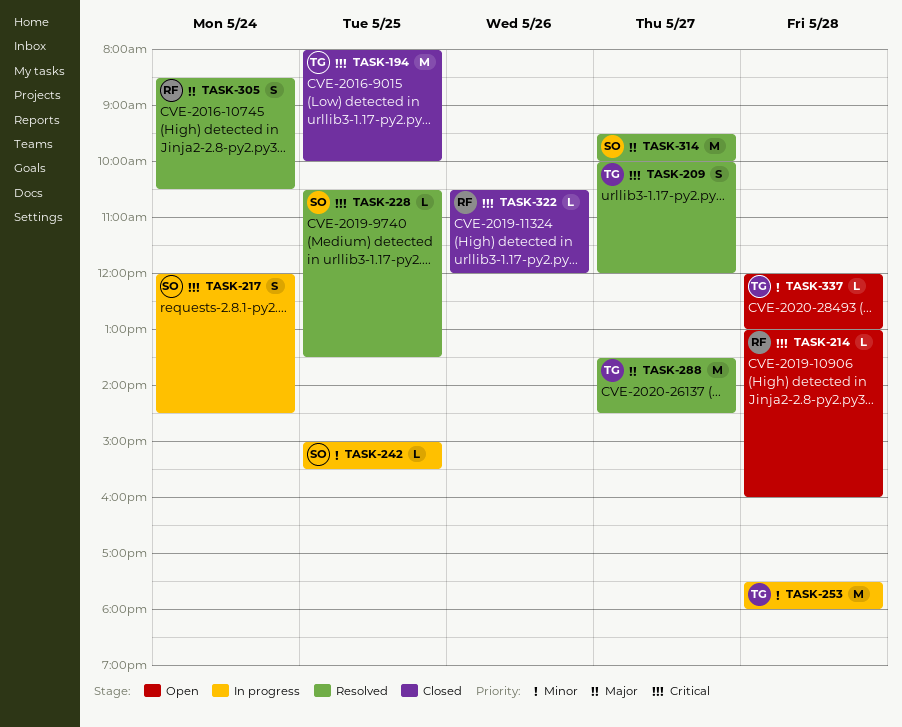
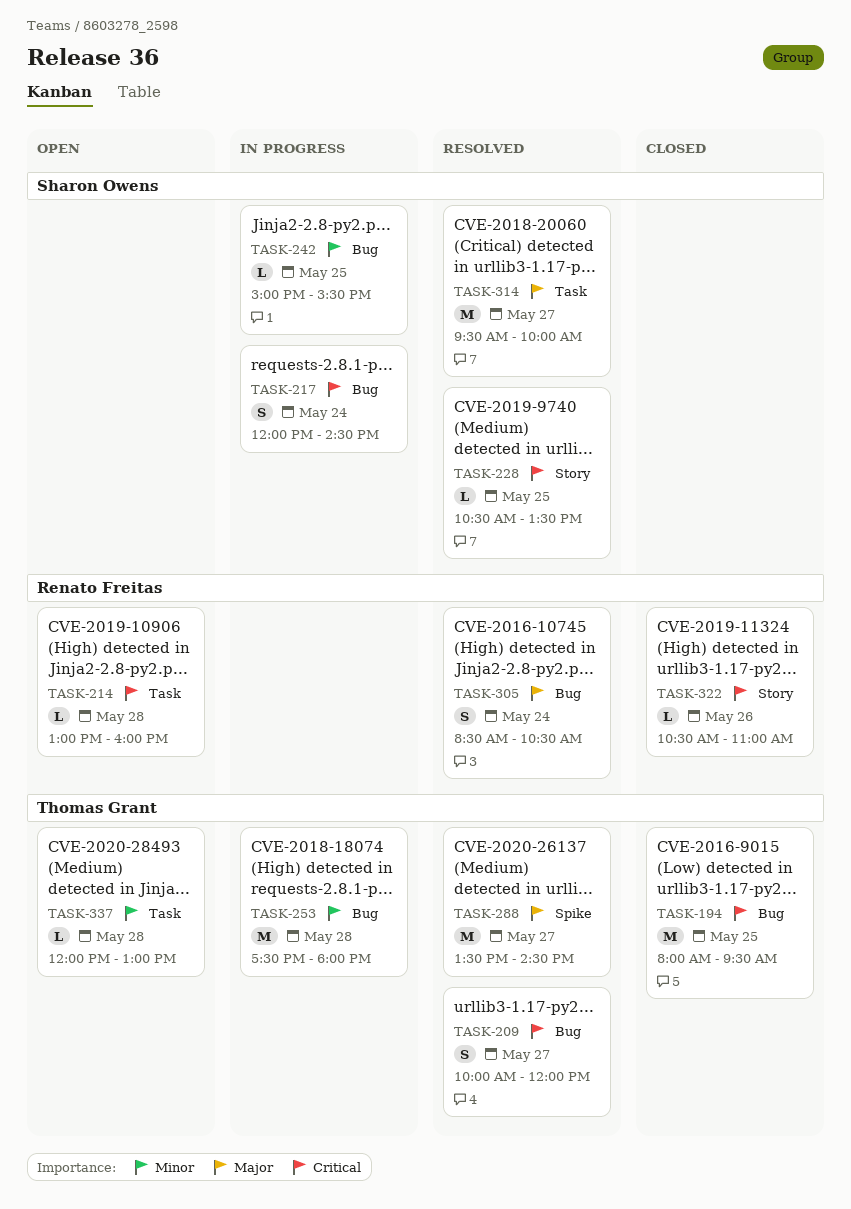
TASK-194, ends: 10:00 -> 09:30
TASK-322, ends: 12:00 -> 11:00

